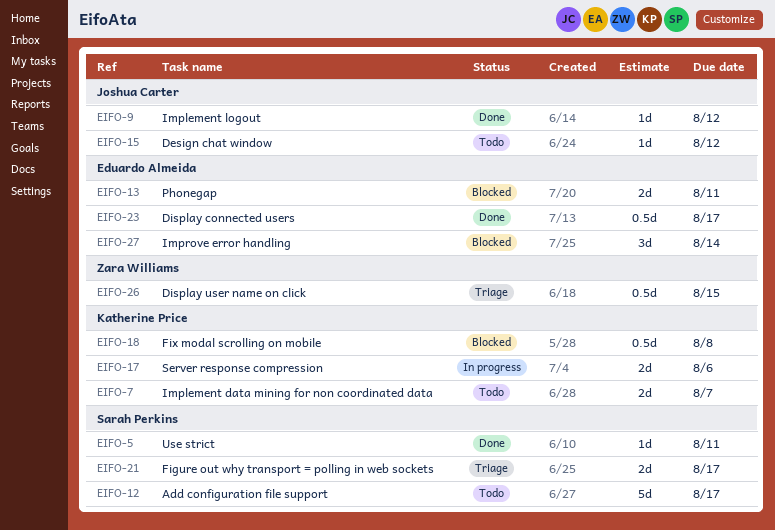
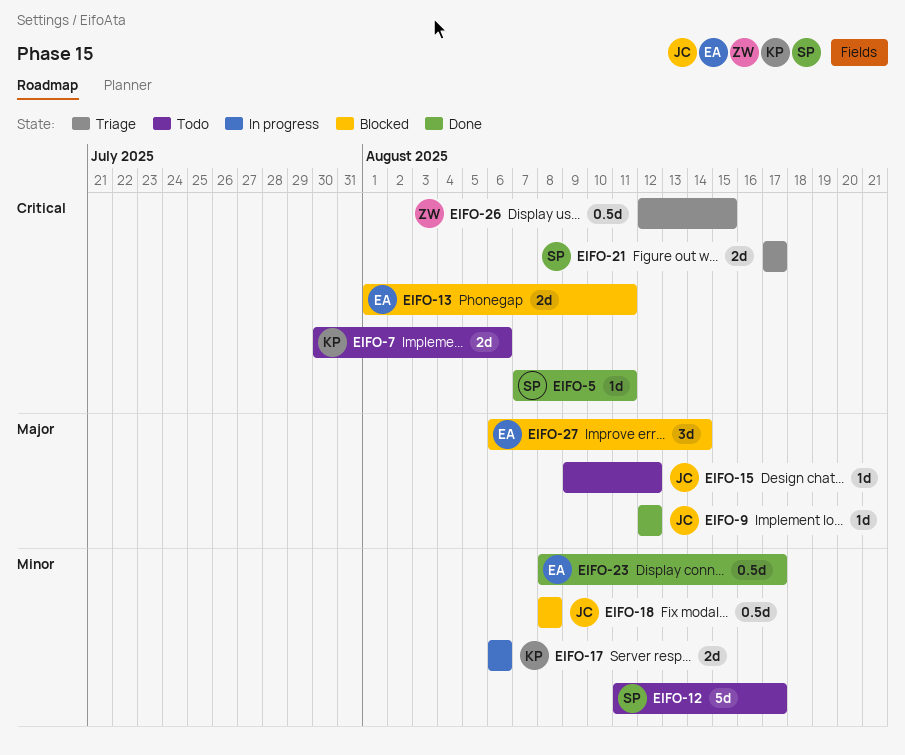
EIFO-7, due: Aug 7 -> Aug 6
EIFO-18, owner: Katherine Price -> Joshua Carter

